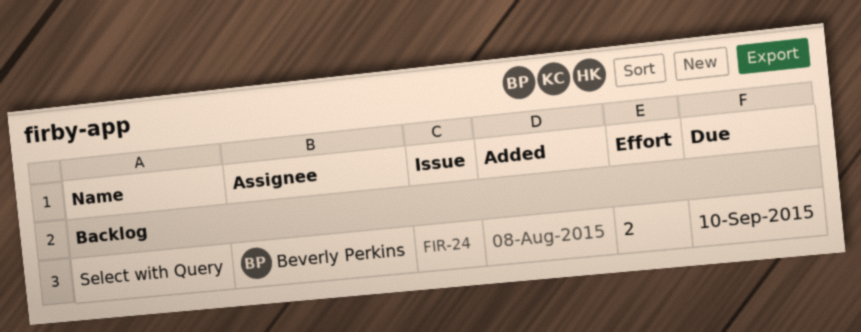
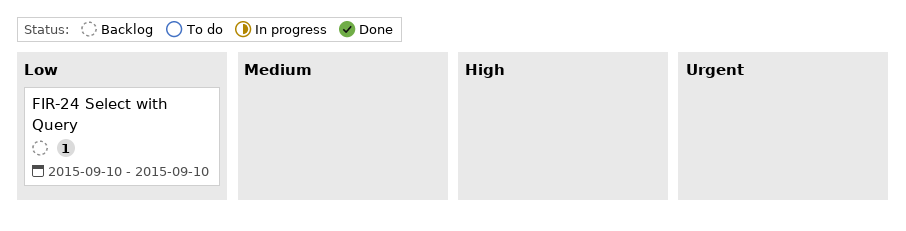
FIR-24, estimate: 2 -> 1

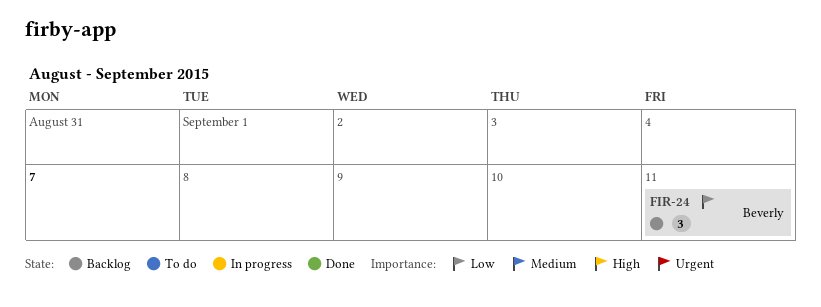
FIR-24, estimate: 1 -> 3
FIR-24, due: Sep 10 -> Sep 11

